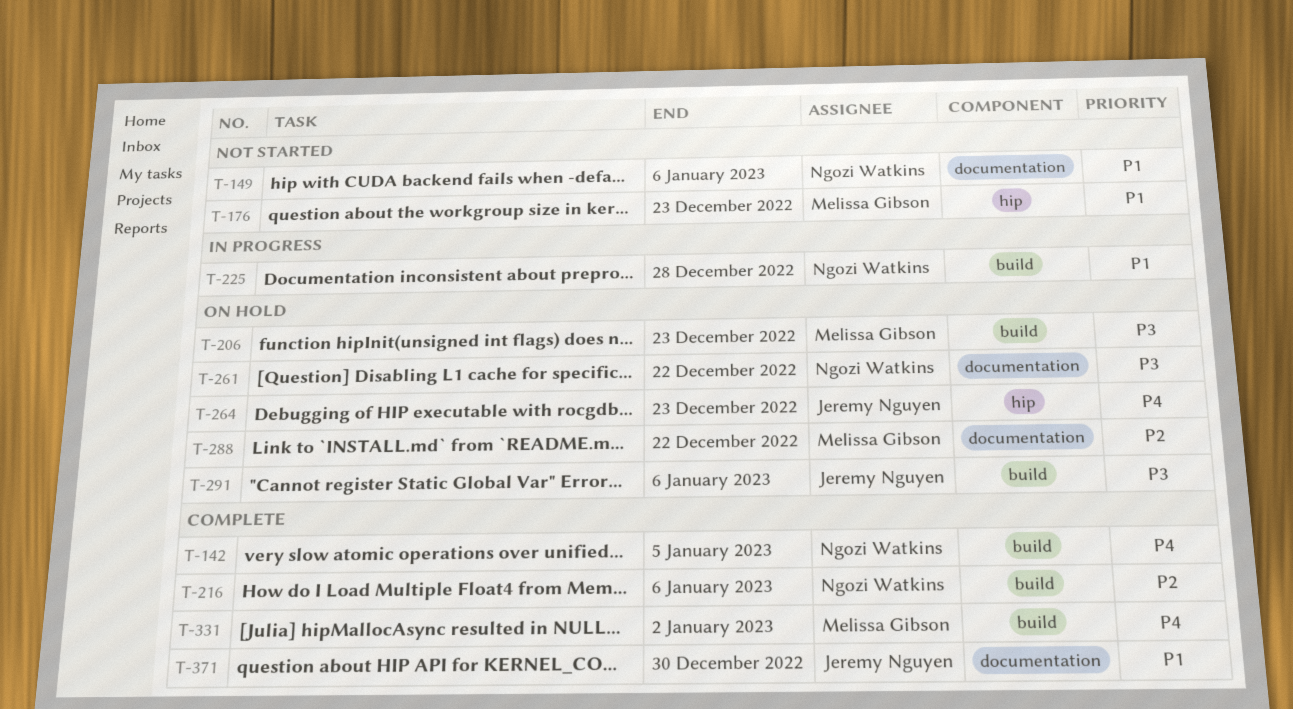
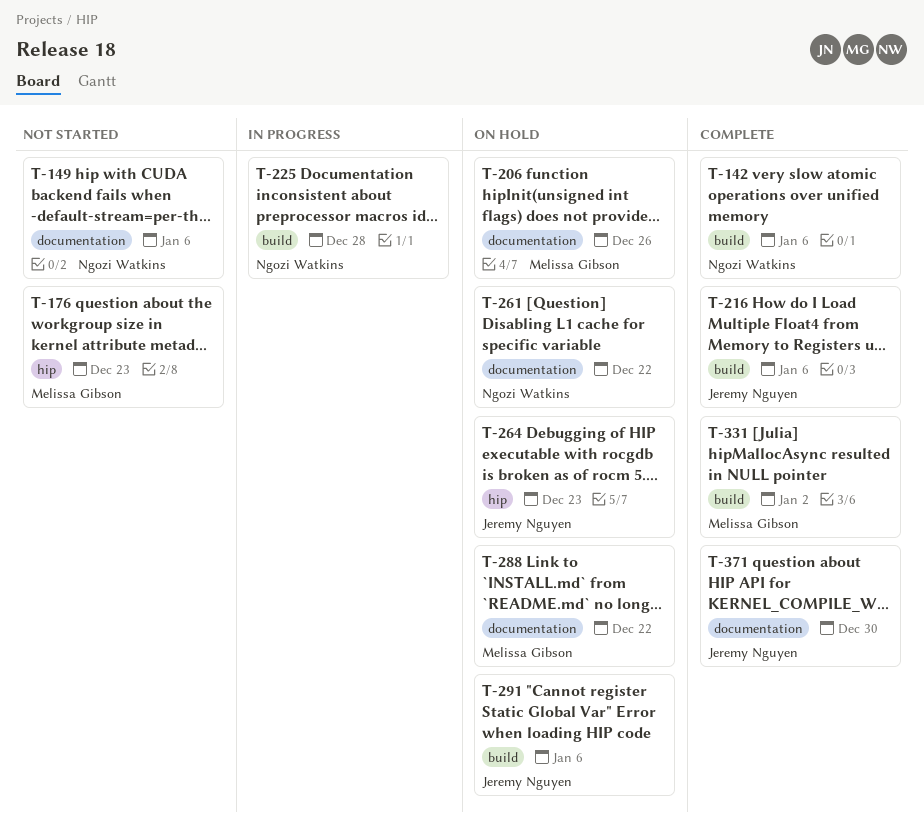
T-142, due: Jan 5 -> Jan 6
T-206, label: build -> documentation
T-206, due: Dec 23 -> Dec 26
T-216, owner: Ngozi Watkins -> Jeremy Nguyen

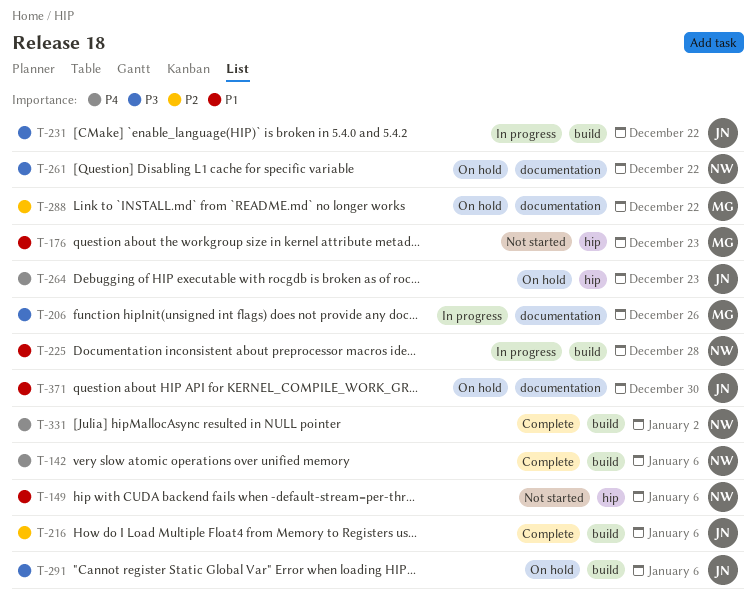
T-149, label: documentation -> hip
T-206, status: On hold -> In progress
T-231: none -> present
T-331, owner: Melissa Gibson -> Ngozi Watkins
T-371, status: Complete -> On hold

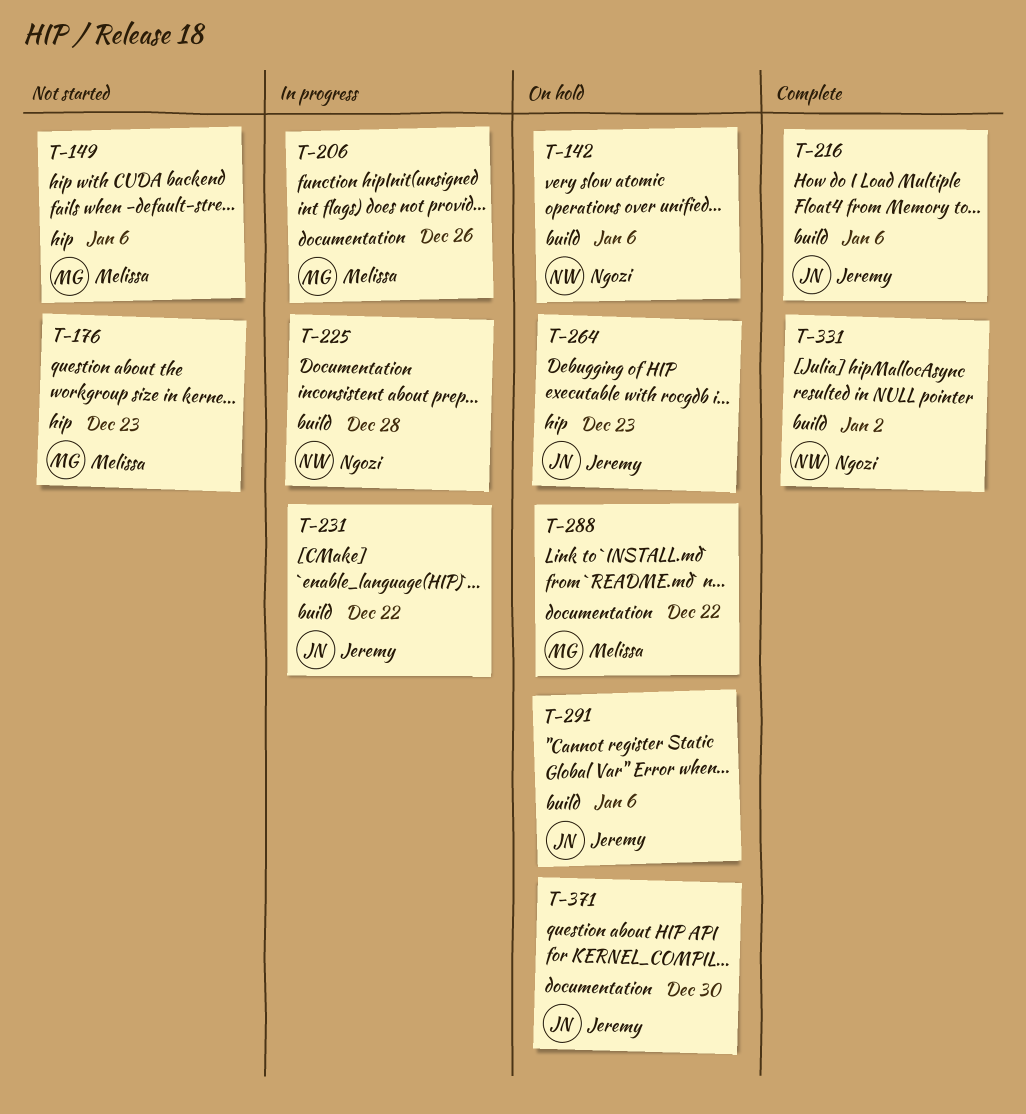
T-142, status: Complete -> On hold
T-149, owner: Ngozi -> Melissa
T-261: present -> none

